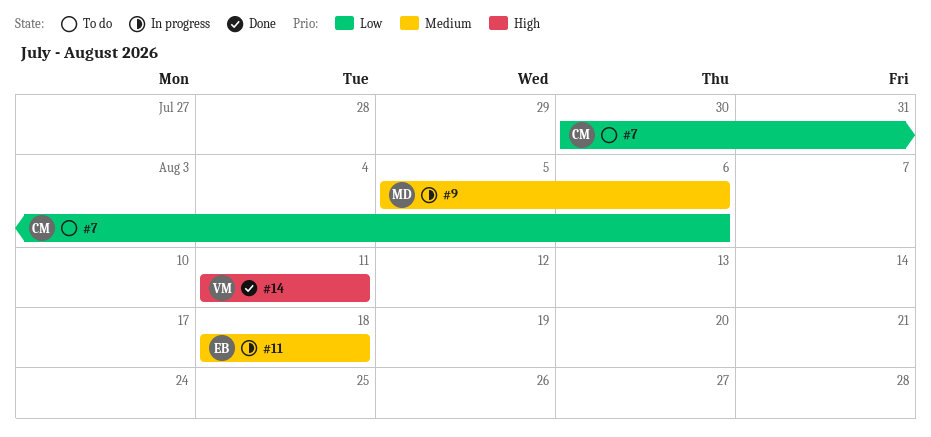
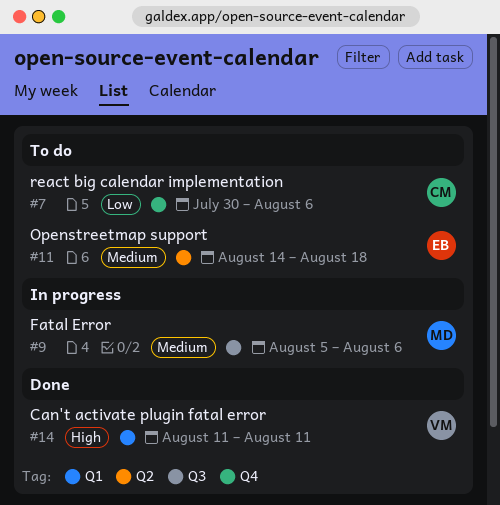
#11, status: In progress -> To do
#11, start: Aug 18 -> Aug 14

